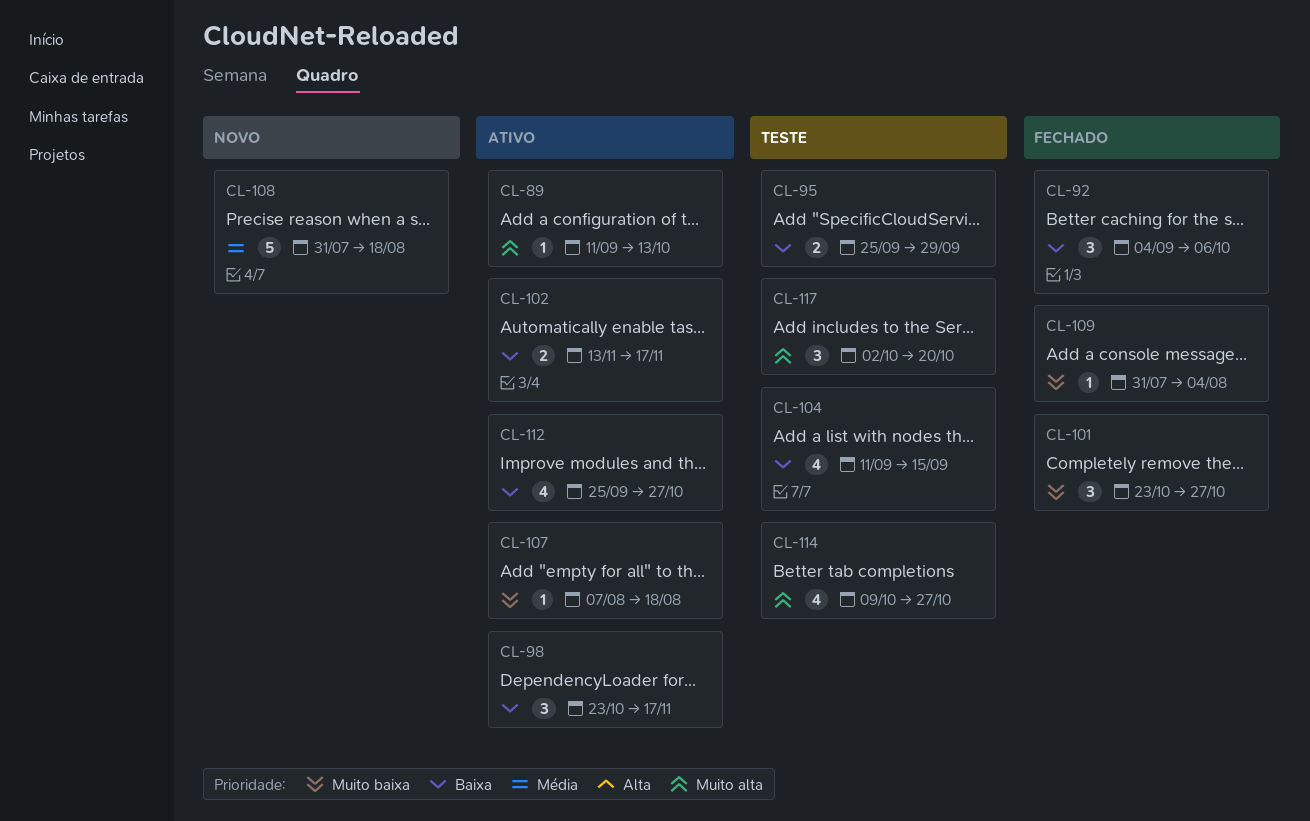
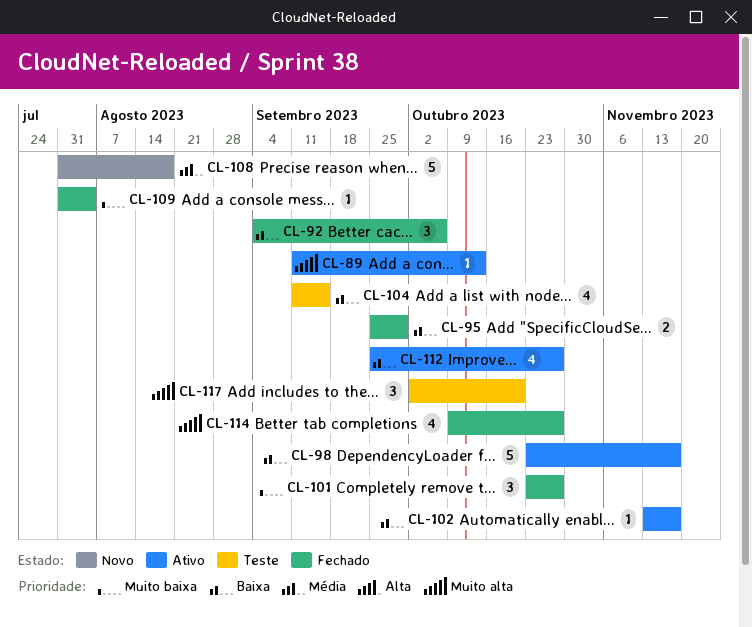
CL-95, status: Teste -> Fechado
CL-98, estimate: 3 -> 5
CL-102, estimate: 2 -> 1
CL-107: present -> none
CL-114, status: Teste -> Fechado

